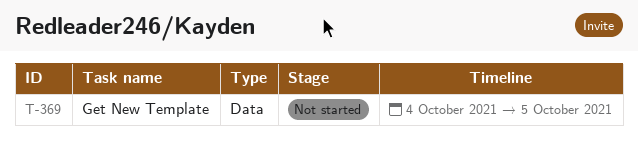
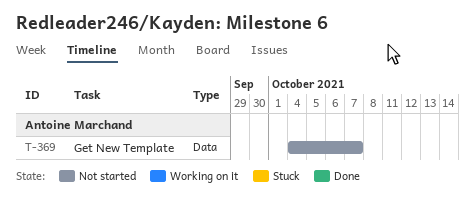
T-369, due: Oct 5 -> Oct 7

